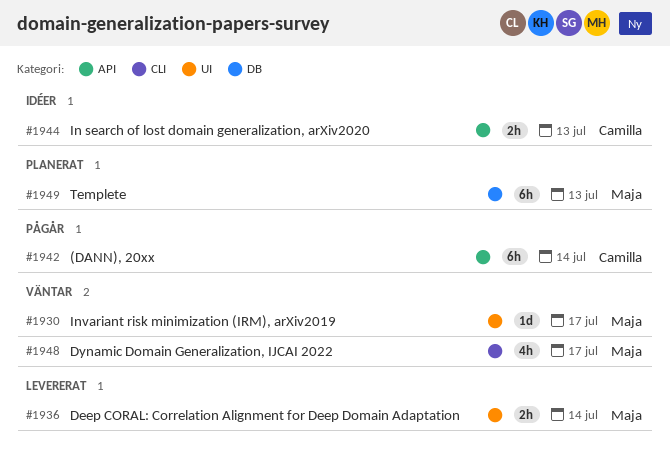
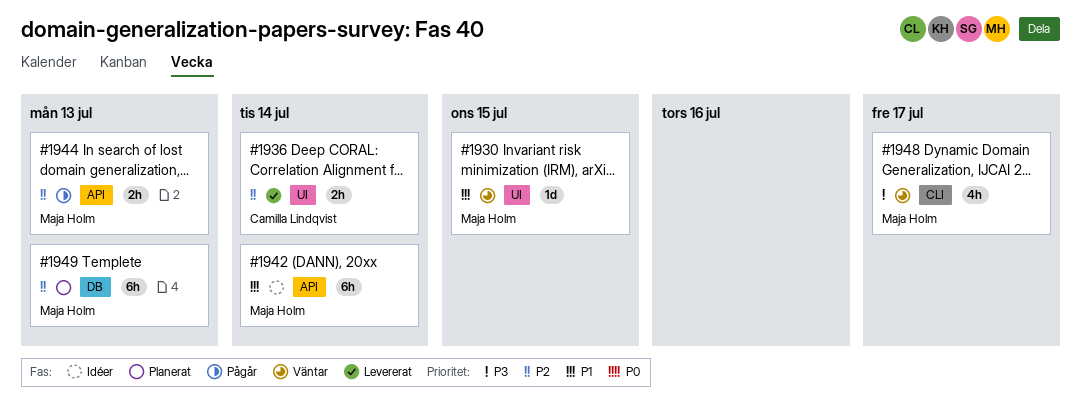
#1930, due: Jul 17 -> Jul 15
#1936, owner: Maja Holm -> Camilla Lindqvist
#1942, status: Pågår -> Idéer
#1942, owner: Camilla Lindqvist -> Maja Holm
#1944, status: Idéer -> Pågår
#1944, owner: Camilla Lindqvist -> Maja Holm

